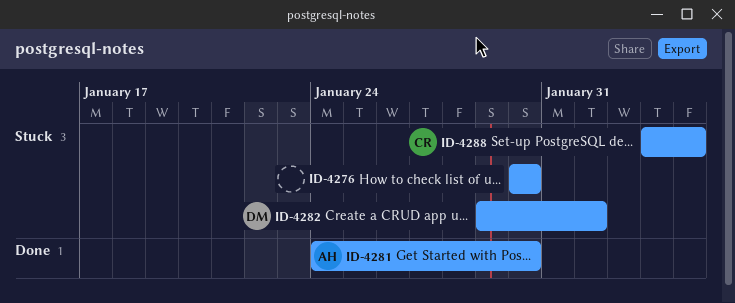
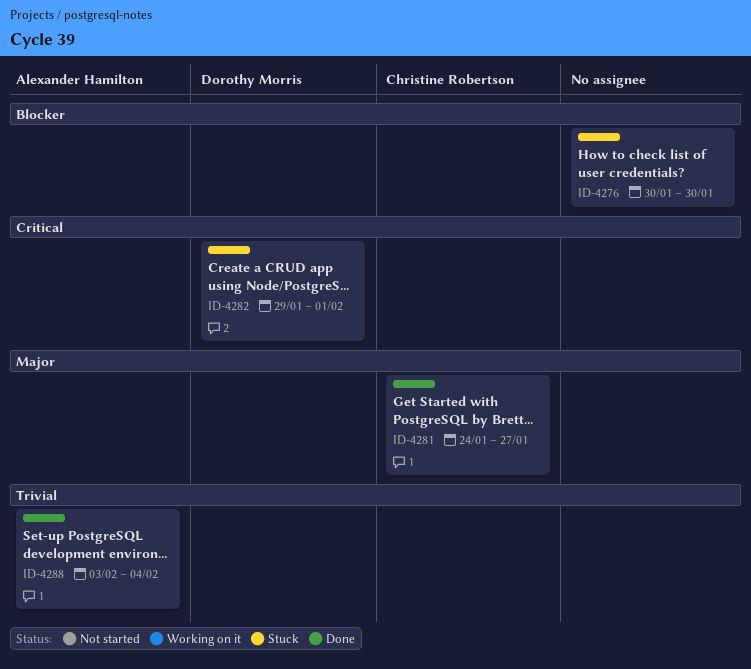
ID-4281, owner: Alexander Hamilton -> Christine Robertson
ID-4281, due: Jan 30 -> Jan 27
ID-4288, status: Stuck -> Done
ID-4288, owner: Christine Robertson -> Alexander Hamilton

